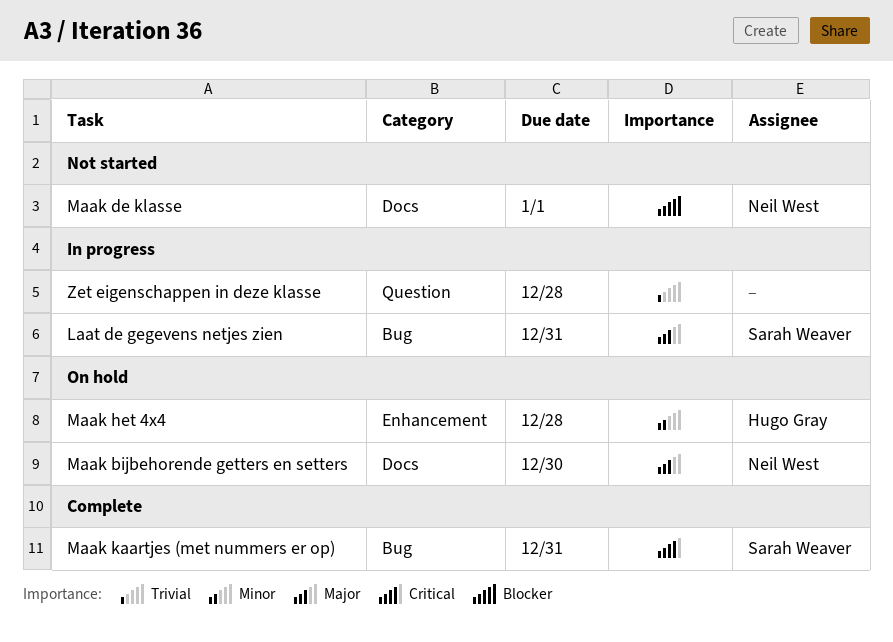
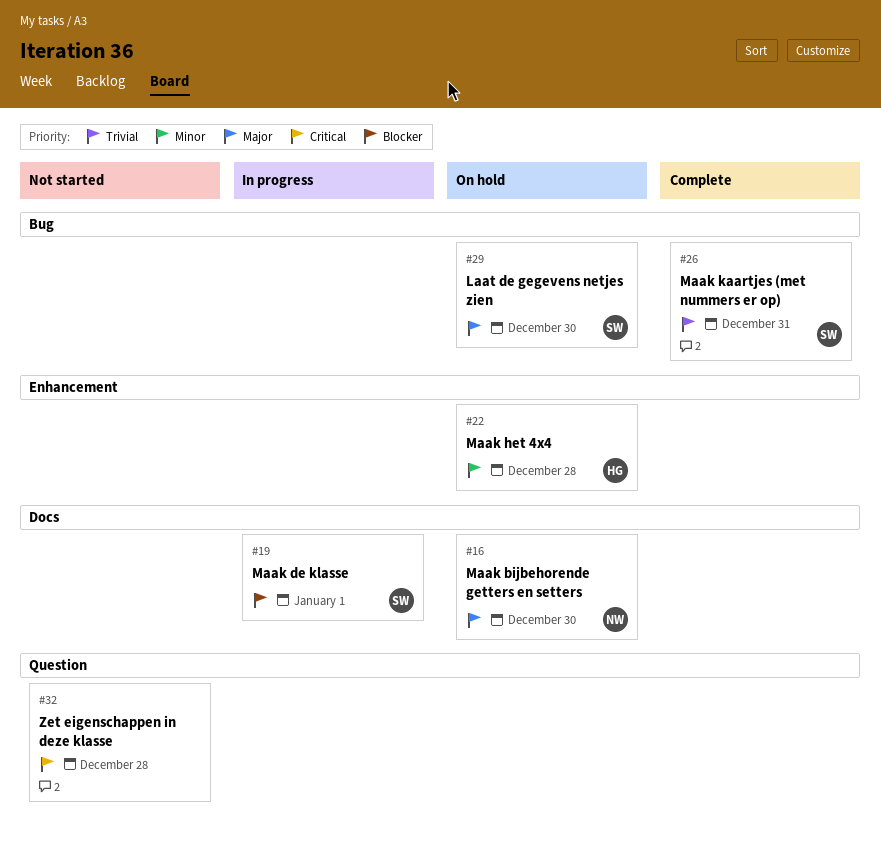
Laat de gegevens netjes zien, status: In progress -> On hold
Laat de gegevens netjes zien, due: Dec 31 -> Dec 30
Maak de klasse, status: Not started -> In progress
Maak de klasse, owner: Neil West -> Sarah Weaver
Maak kaartjes (met nummers er op), priority: Critical -> Trivial
Zet eigenschappen in deze klasse, status: In progress -> Not started
Zet eigenschappen in deze klasse, priority: Trivial -> Critical

